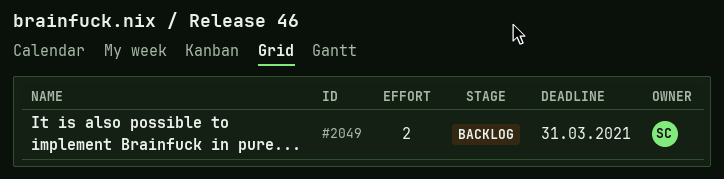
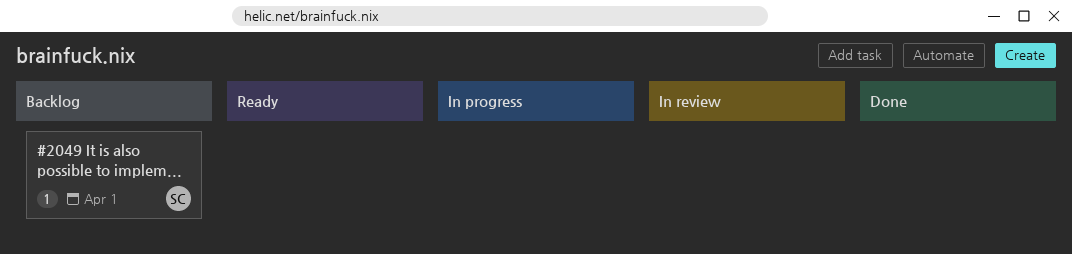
#2049, estimate: 2 -> 1
#2049, due: Mar 31 -> Apr 1

